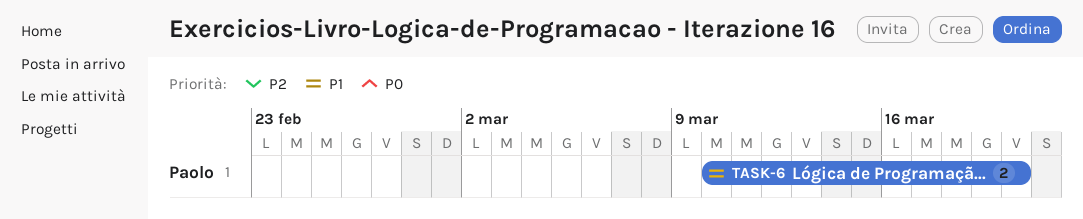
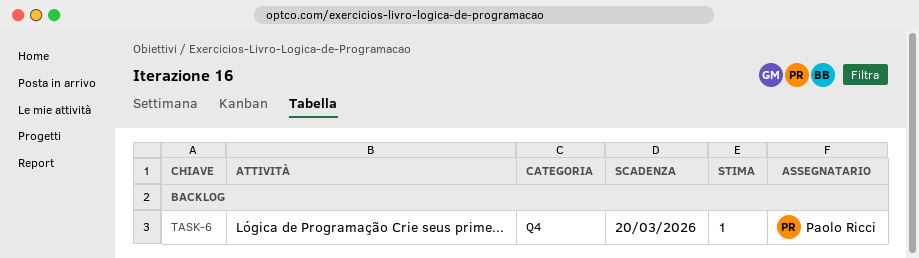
TASK-6, estimate: 2 -> 1

